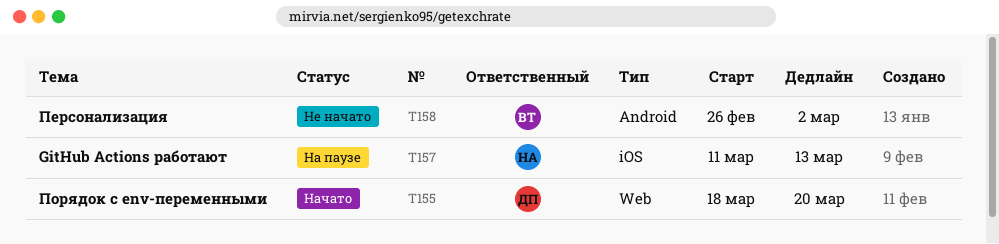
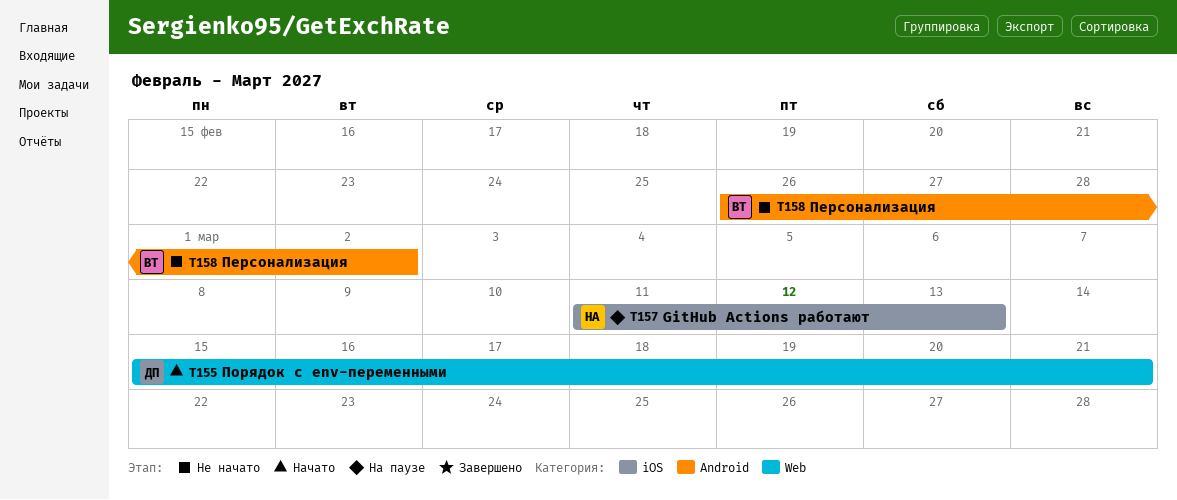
T155, start: Mar 18 -> Mar 15
T155, due: Mar 20 -> Mar 21

